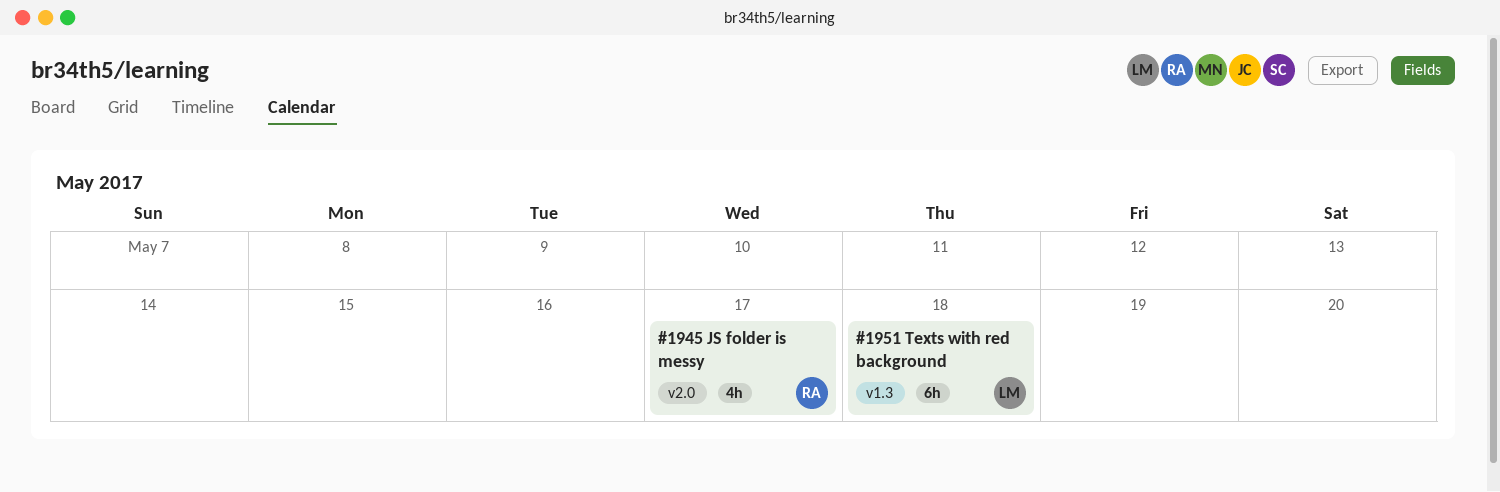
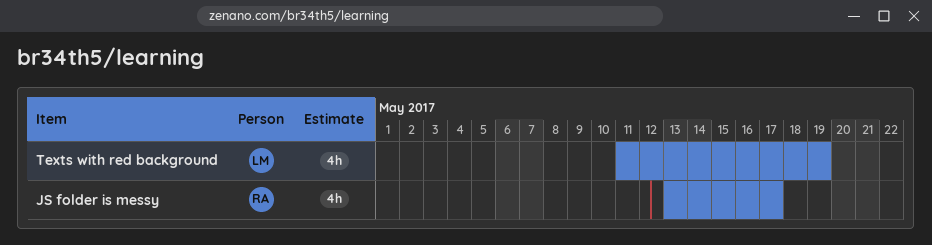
Texts with red background, estimate: 6h -> 4h
Texts with red background, due: May 18 -> May 19

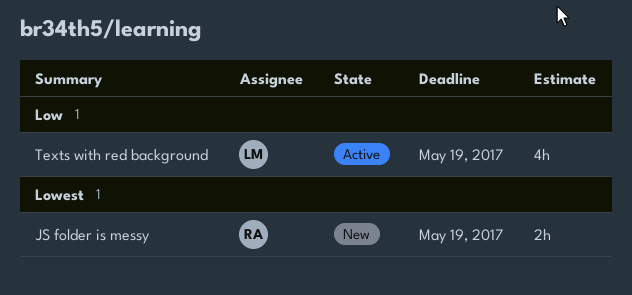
JS folder is messy, estimate: 4h -> 2h
JS folder is messy, due: May 17 -> May 19

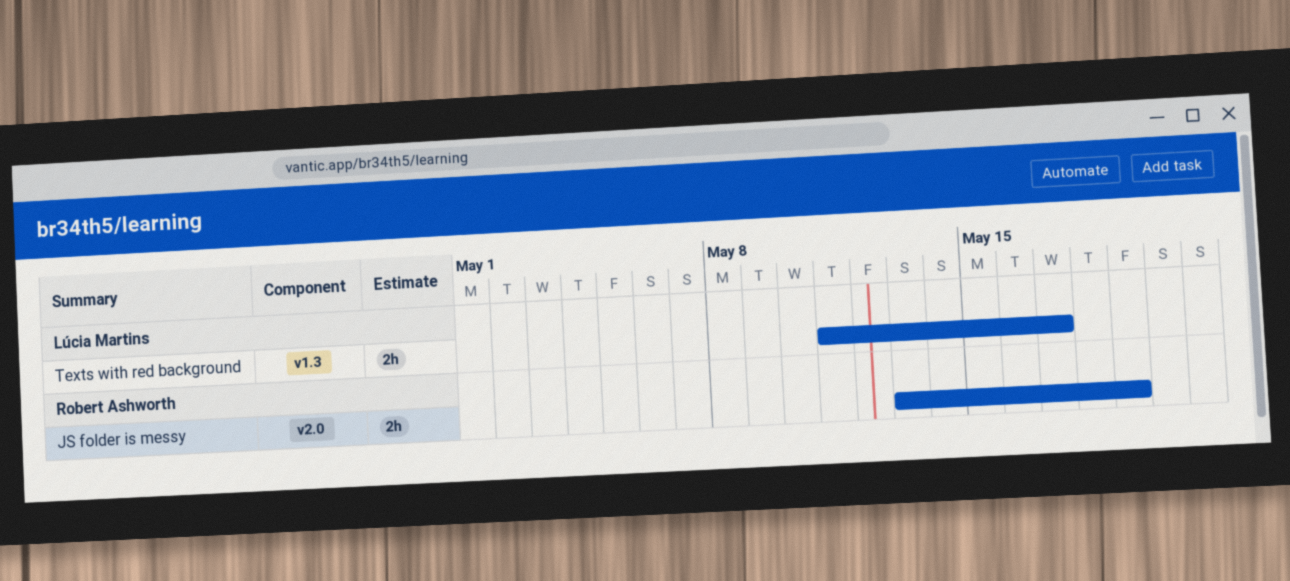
Texts with red background, estimate: 4h -> 2h
Texts with red background, due: May 19 -> May 17

